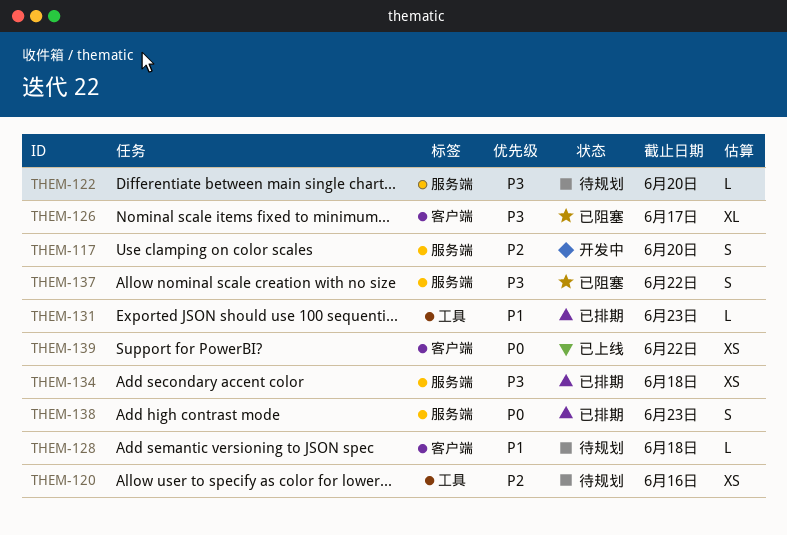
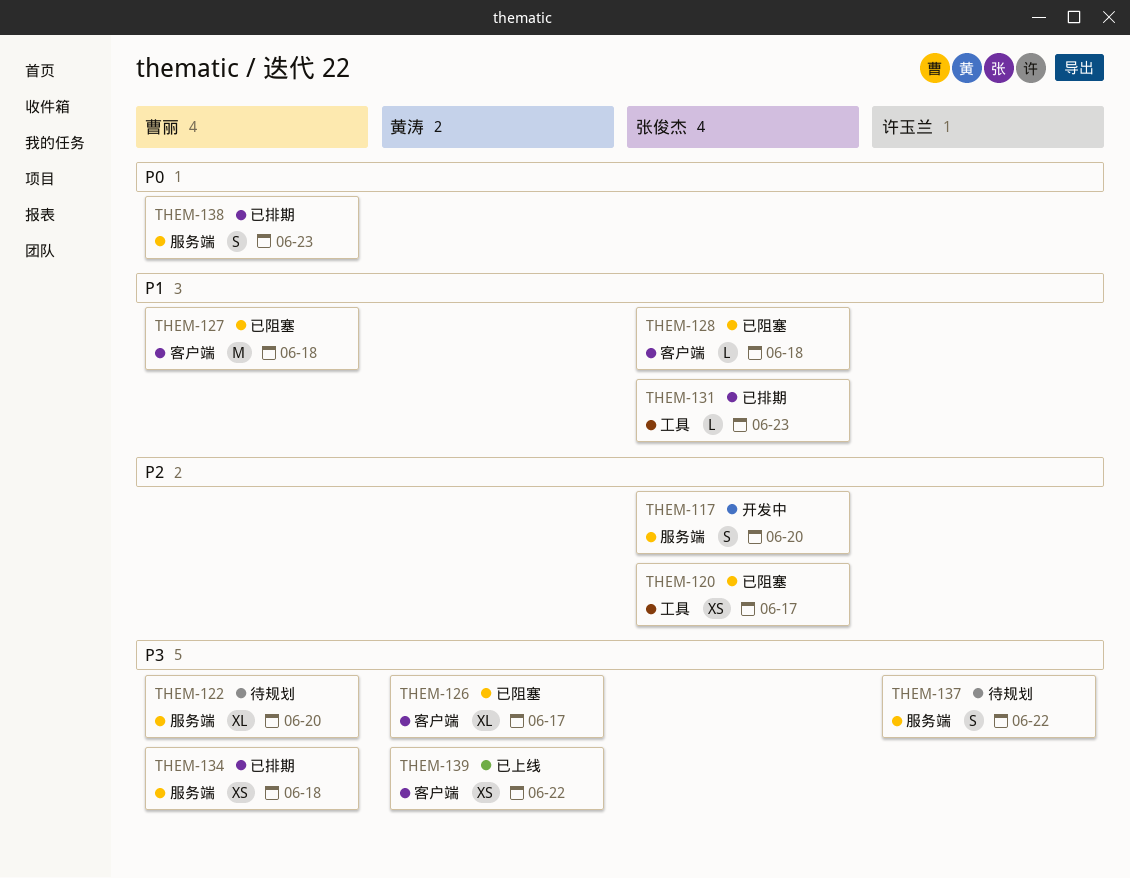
THEM-120, status: 待规划 -> 已阻塞
THEM-120, due: Jun 16 -> Jun 17
THEM-122, estimate: L -> XL
THEM-127: none -> present
THEM-128, status: 待规划 -> 已阻塞
THEM-137, status: 已阻塞 -> 待规划
THEM-139, priority: P0 -> P3

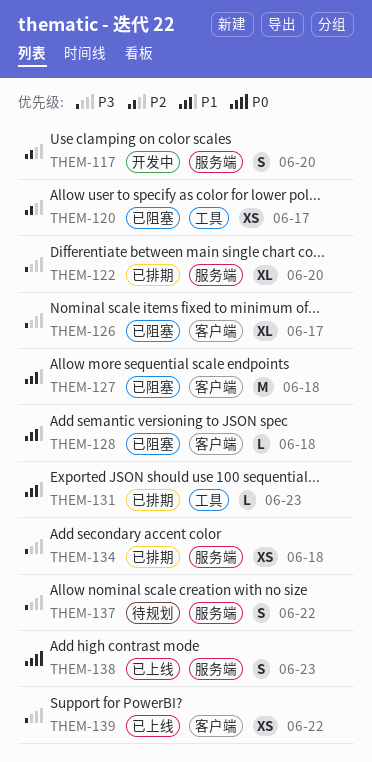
THEM-122, status: 待规划 -> 已排期
THEM-138, status: 已排期 -> 已上线

